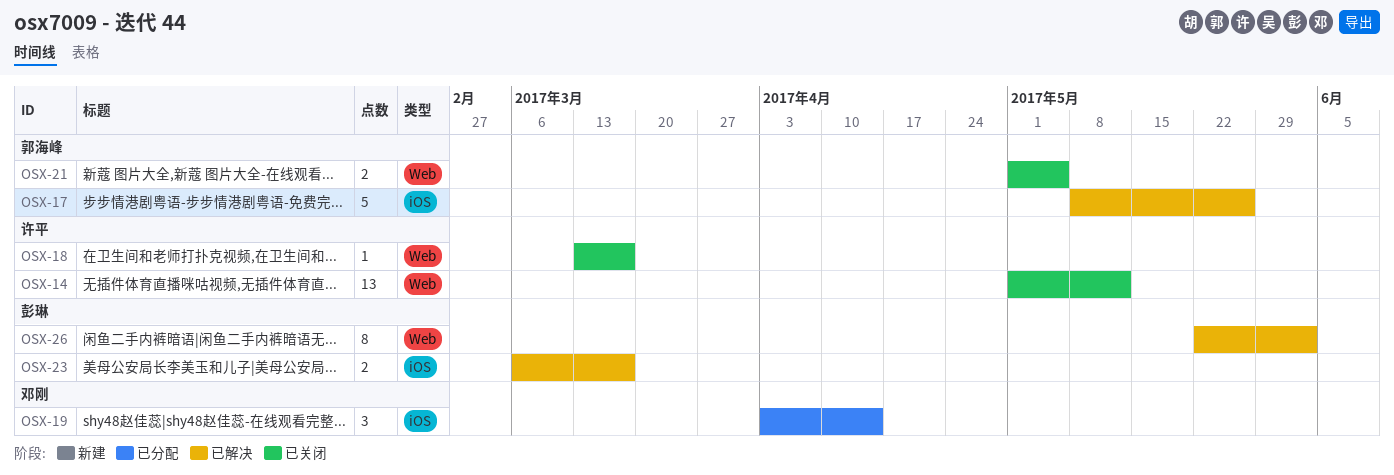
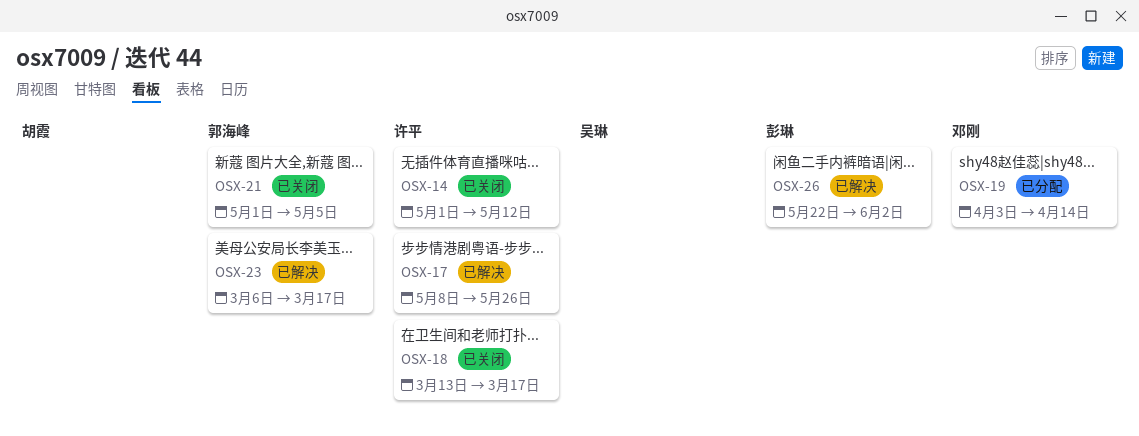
OSX-17, owner: 郭海峰 -> 许平
OSX-23, owner: 彭琳 -> 郭海峰

